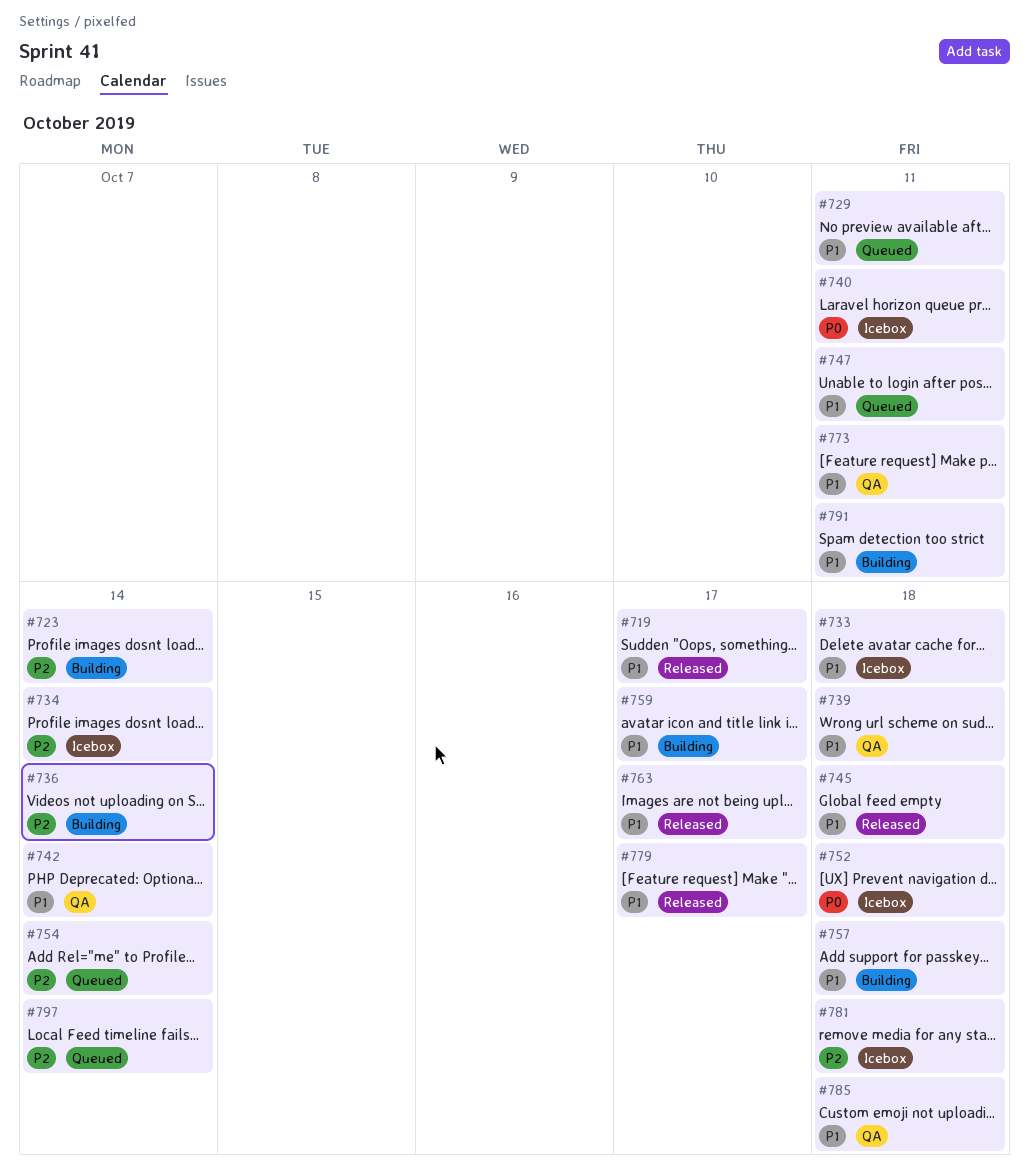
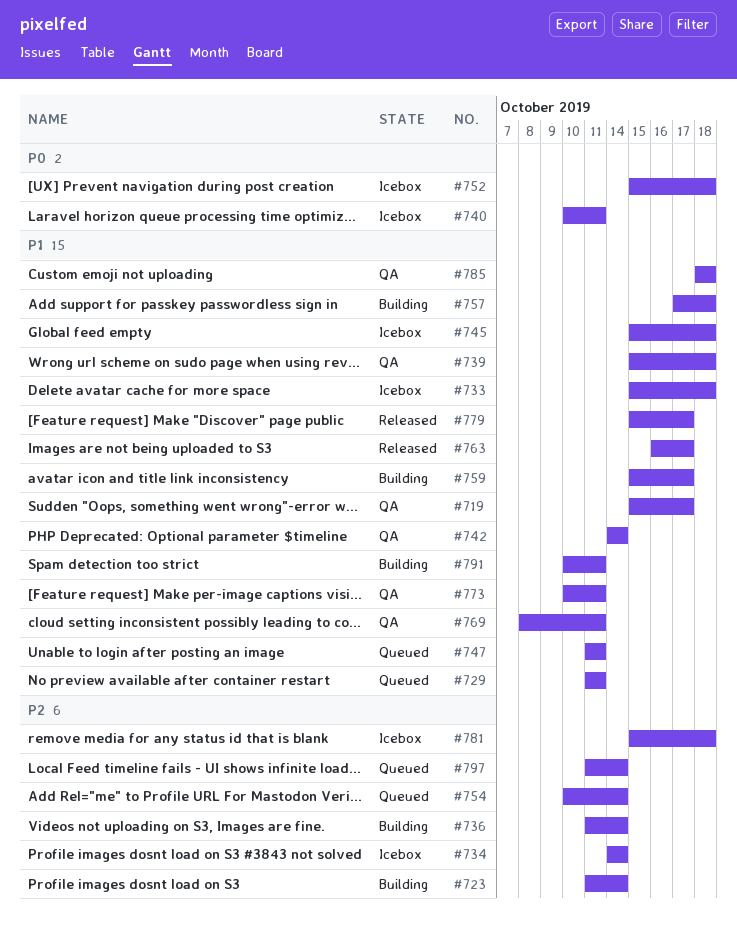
#719, status: Released -> QA
#745, status: Released -> Icebox
#769: none -> present

